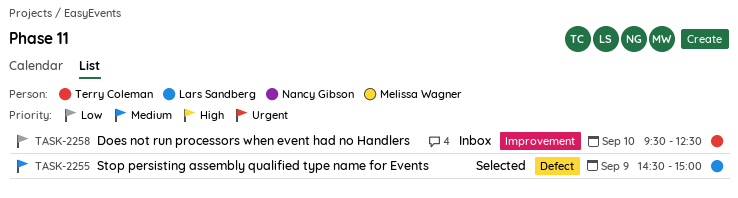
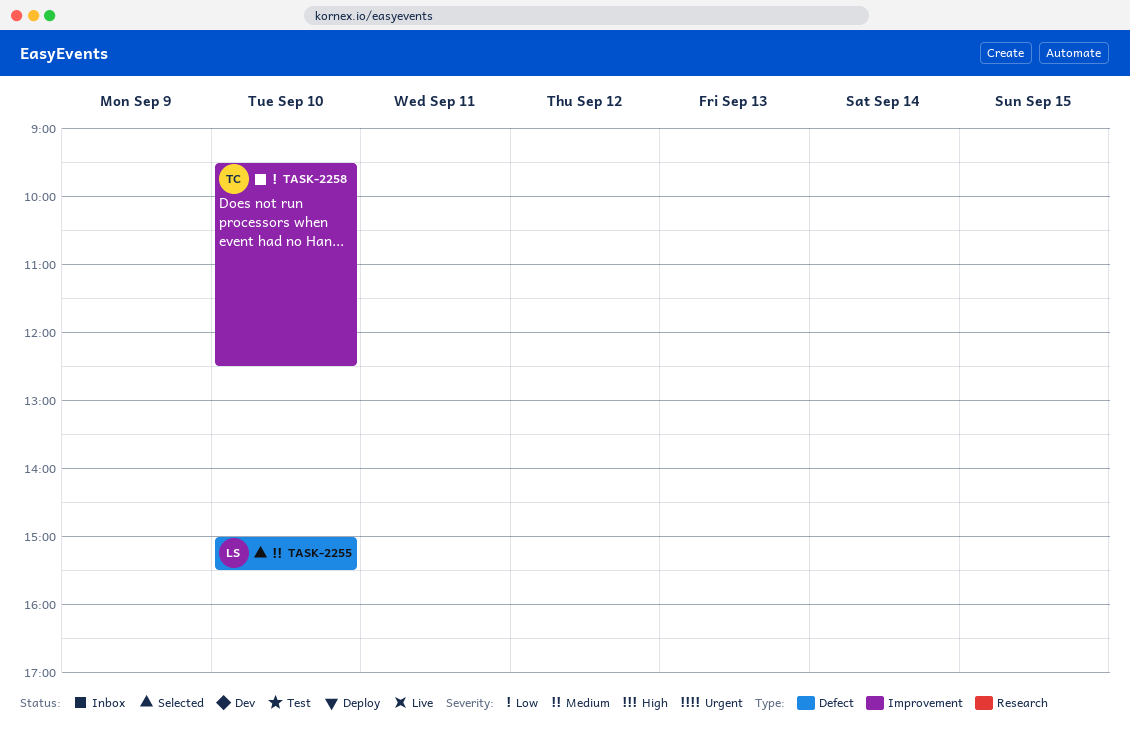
TASK-2255, day: Sep 9 -> Sep 10
TASK-2255, begins: 14:30 -> 15:00
TASK-2255, ends: 15:00 -> 15:30

